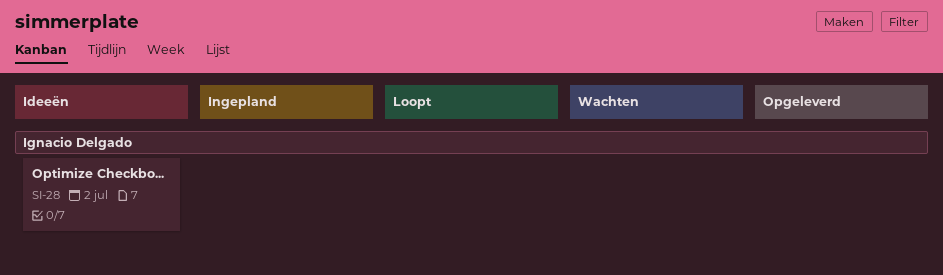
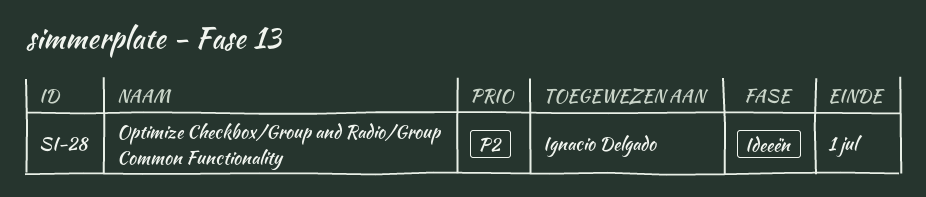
SI-28, due: Jul 2 -> Jul 1

